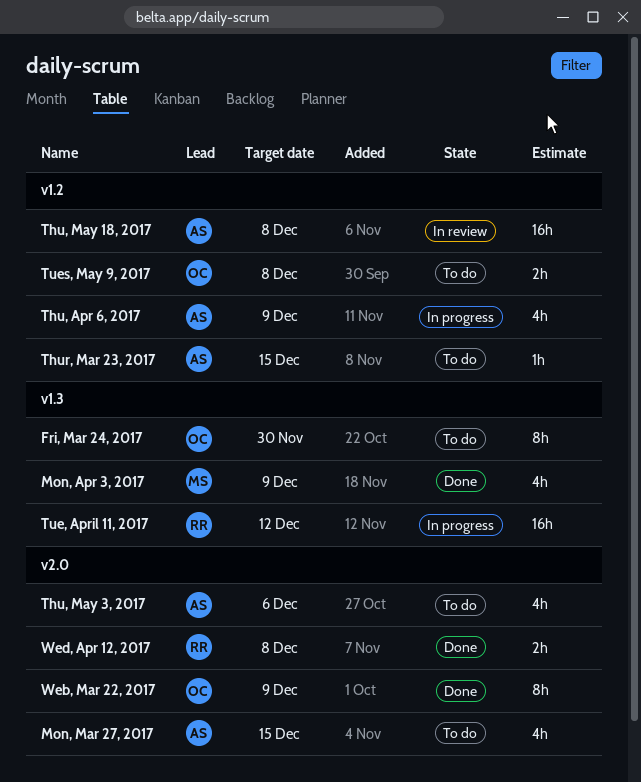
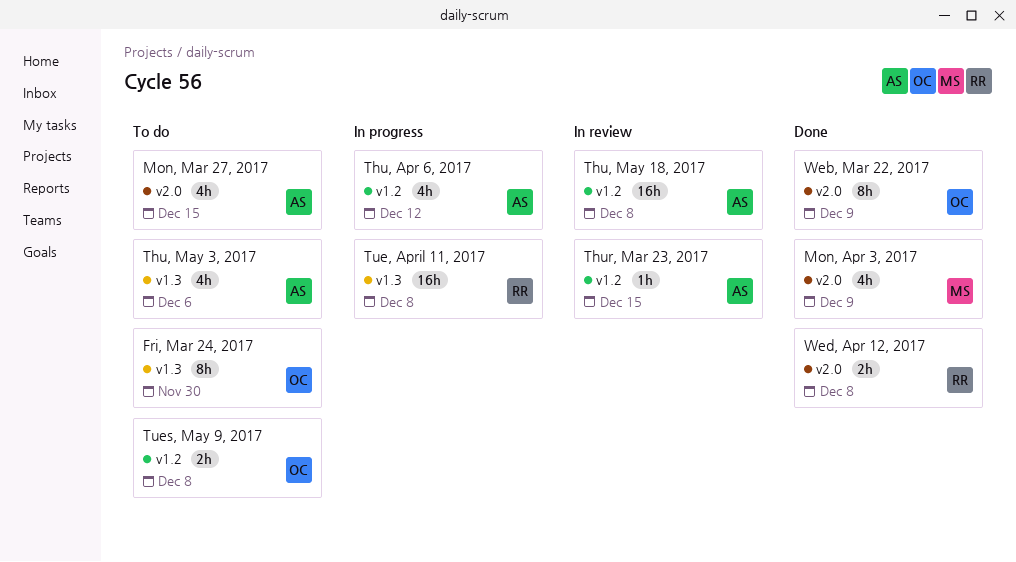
Mon, Apr 3, 2017, label: v1.3 -> v2.0
Thu, Apr 6, 2017, due: Dec 9 -> Dec 12
Thu, May 3, 2017, label: v2.0 -> v1.3
Thur, Mar 23, 2017, status: To do -> In review
Tue, April 11, 2017, due: Dec 12 -> Dec 8

